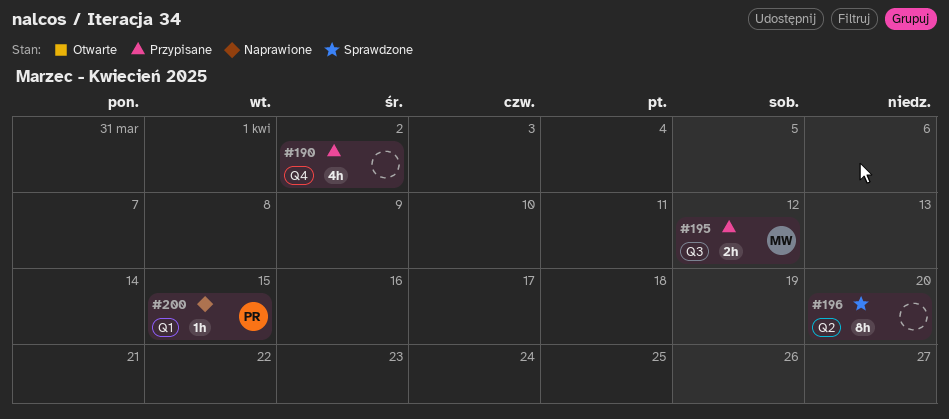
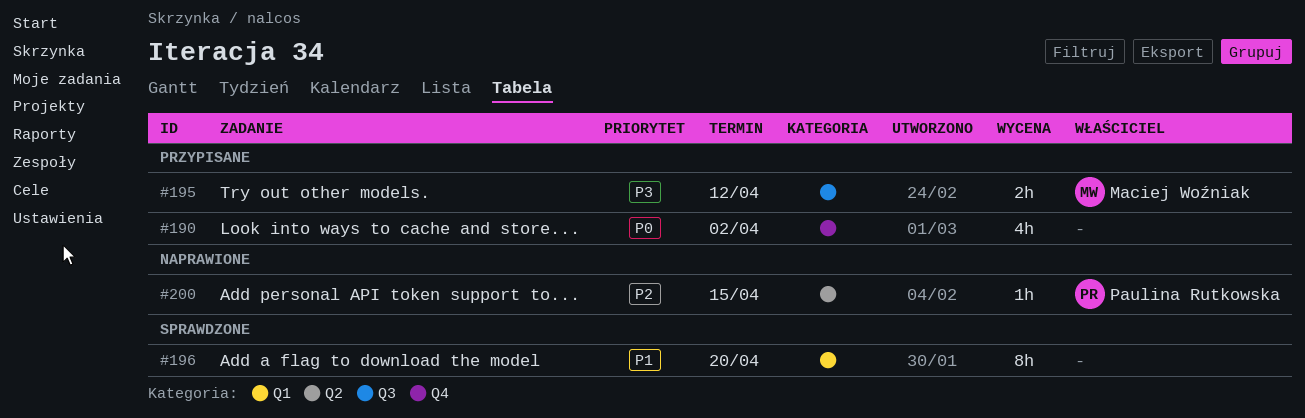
#196, label: Q2 -> Q1
#200, label: Q1 -> Q2

